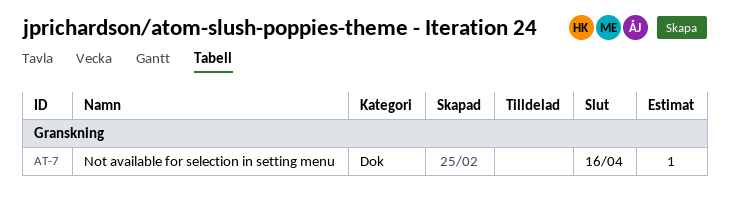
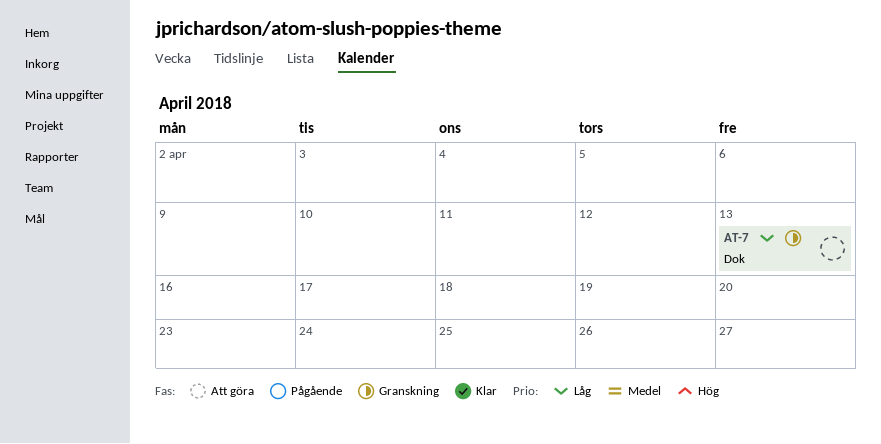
AT-7, due: Apr 16 -> Apr 13

